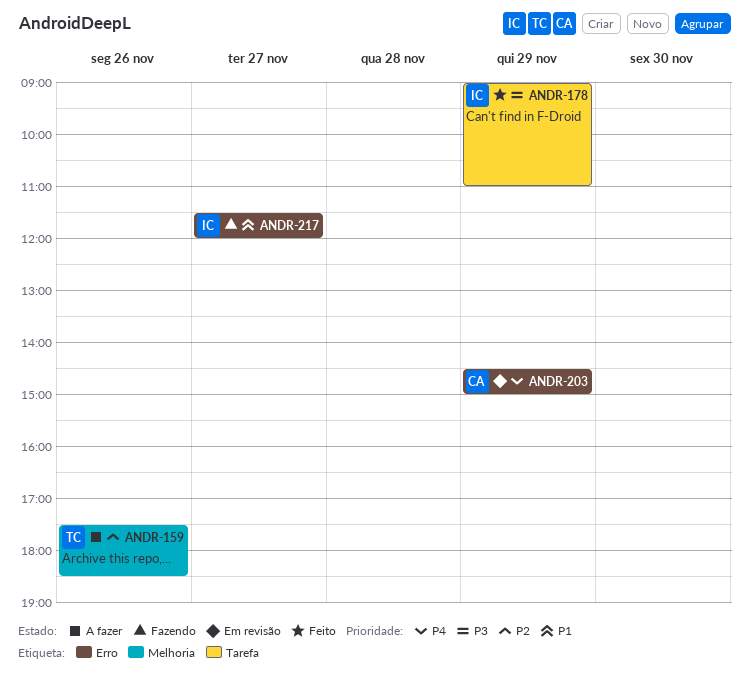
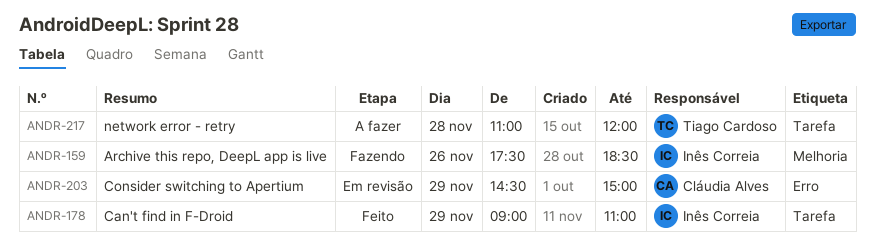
ANDR-159, status: A fazer -> Fazendo
ANDR-159, owner: Tiago Cardoso -> Inês Correia
ANDR-217, status: Fazendo -> A fazer
ANDR-217, owner: Inês Correia -> Tiago Cardoso
ANDR-217, label: Erro -> Tarefa
ANDR-217, day: Nov 27 -> Nov 28
ANDR-217, begins: 11:30 -> 11:00

